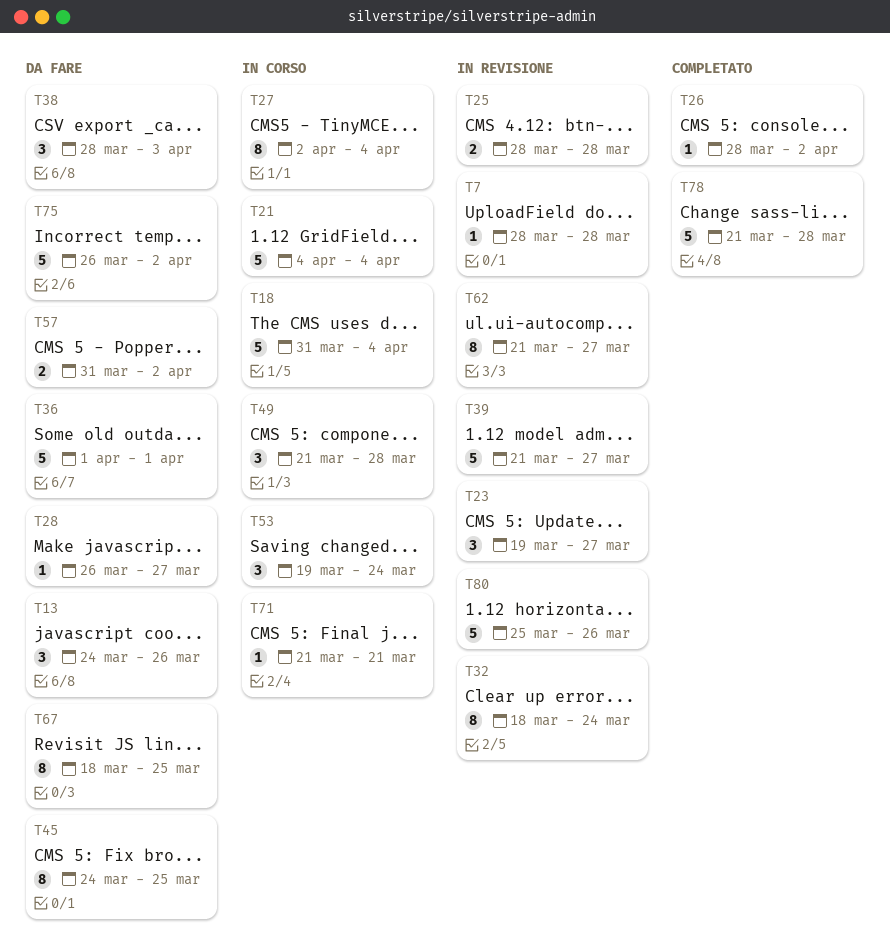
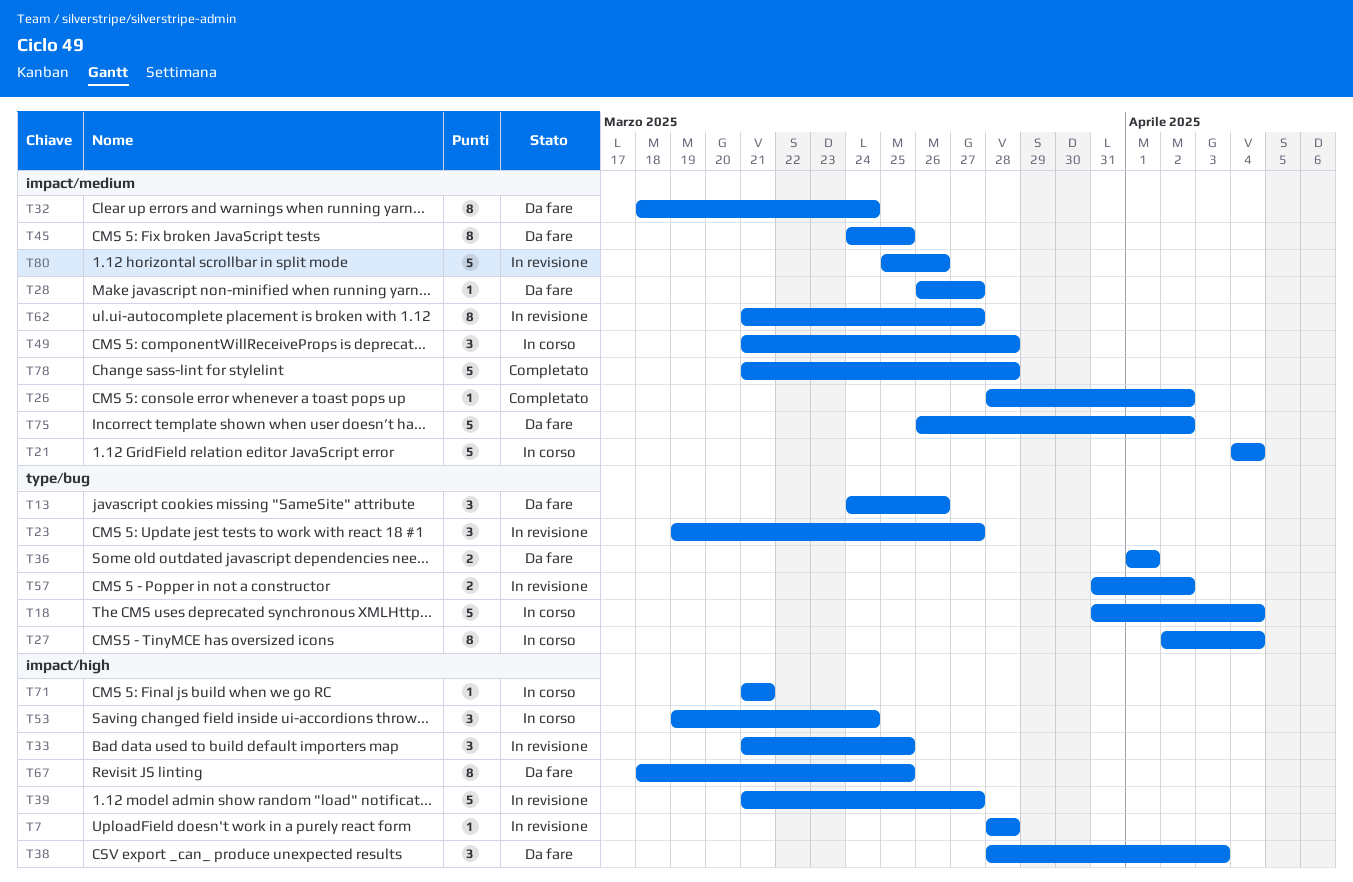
T25: present -> none
T32, status: In revisione -> Da fare
T33: none -> present
T36, estimate: 5 -> 2
T57, status: Da fare -> In revisione

